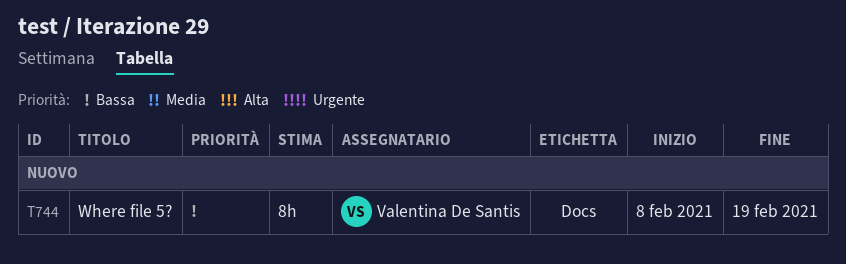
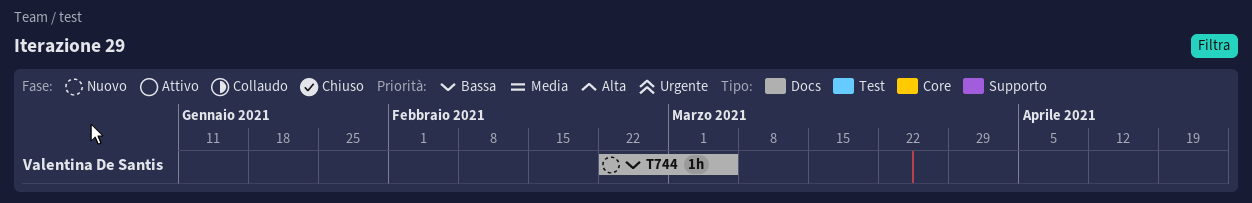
T744, estimate: 8h -> 1h
T744, start: Feb 8 -> Feb 22
T744, due: Feb 19 -> Mar 5

